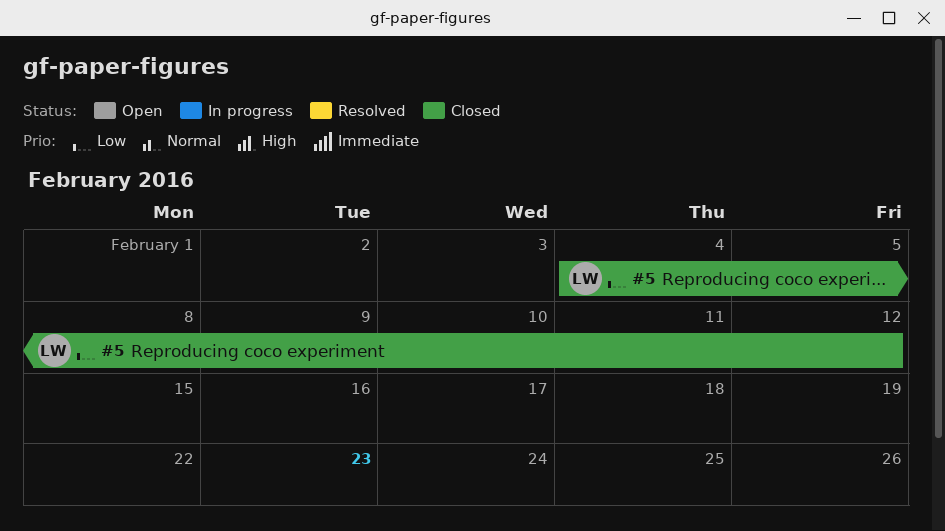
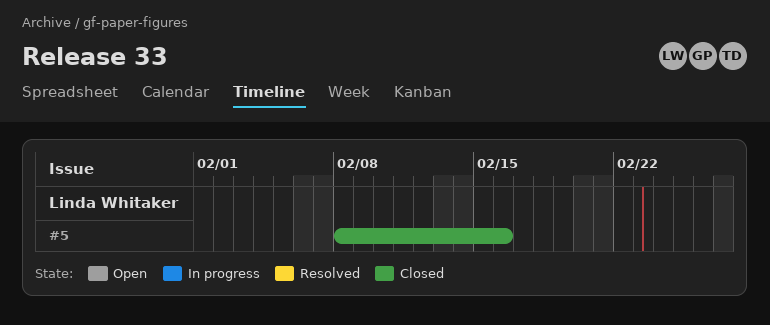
#5, start: Feb 4 -> Feb 8
#5, due: Feb 12 -> Feb 16

